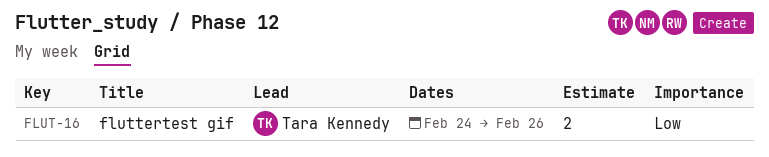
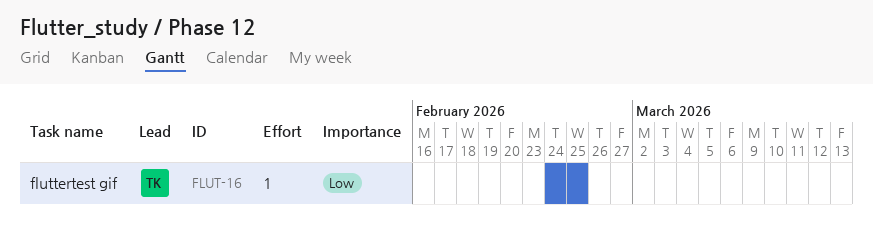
FLUT-16, estimate: 2 -> 1
FLUT-16, due: Feb 26 -> Feb 25

